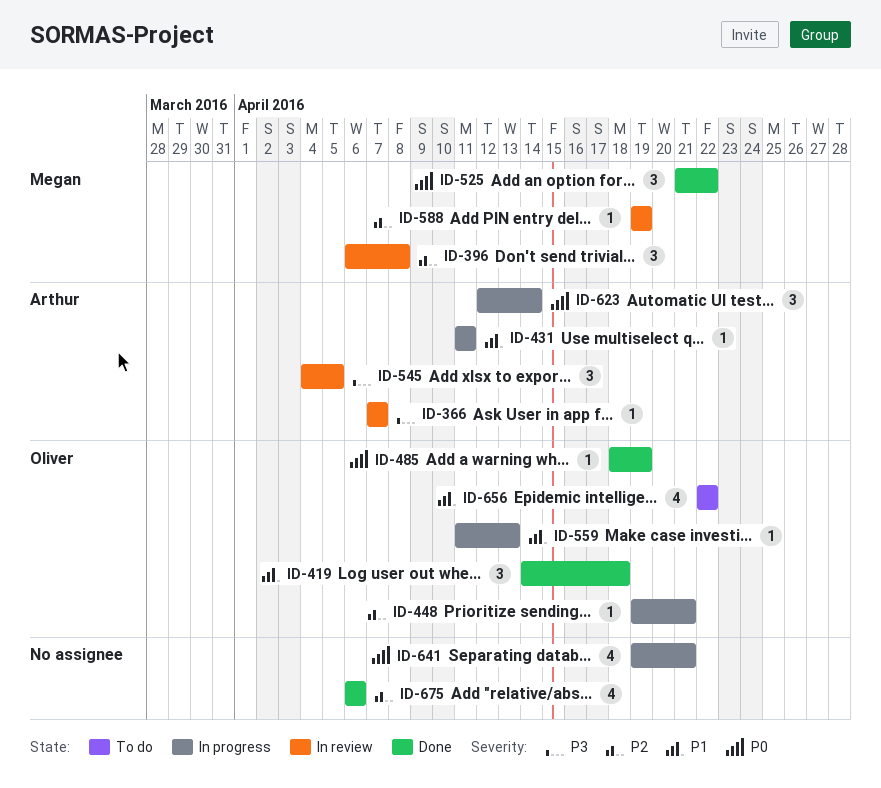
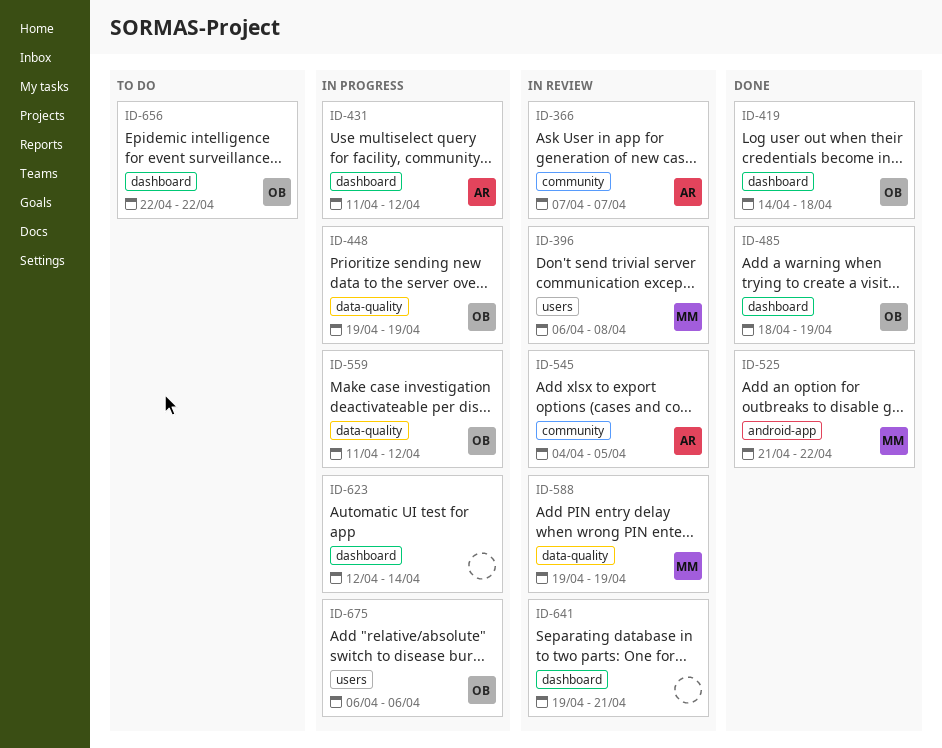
ID-431, due: Apr 11 -> Apr 12
ID-448, due: Apr 21 -> Apr 19
ID-559, due: Apr 13 -> Apr 12
ID-623, owner: Arthur -> none
ID-641, status: In progress -> In review
ID-675, status: Done -> In progress
ID-675, owner: none -> Oliver

